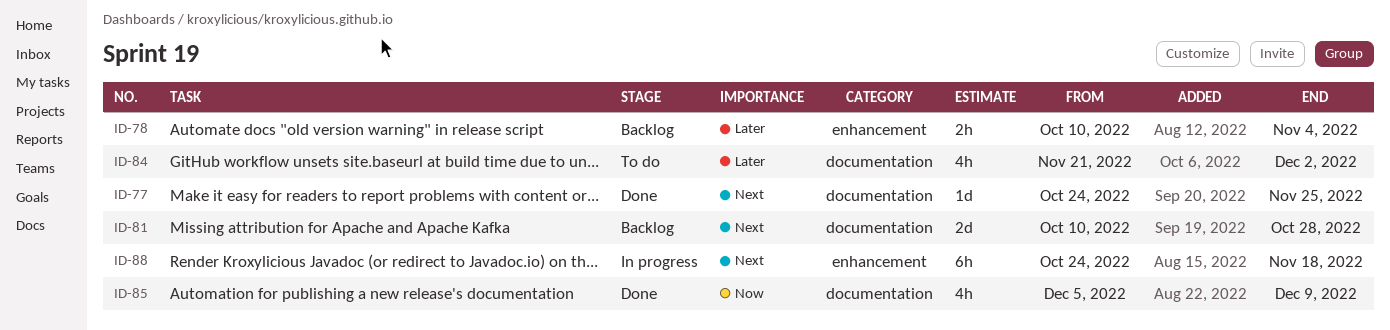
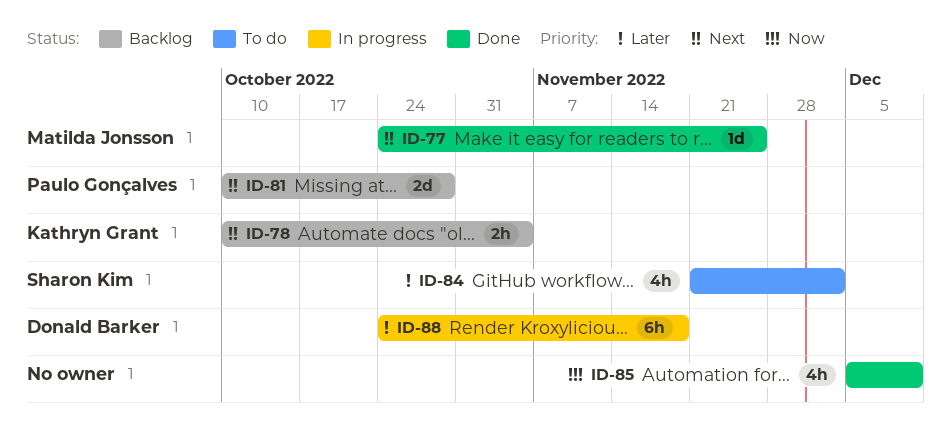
ID-78, priority: Later -> Next
ID-88, priority: Next -> Later

